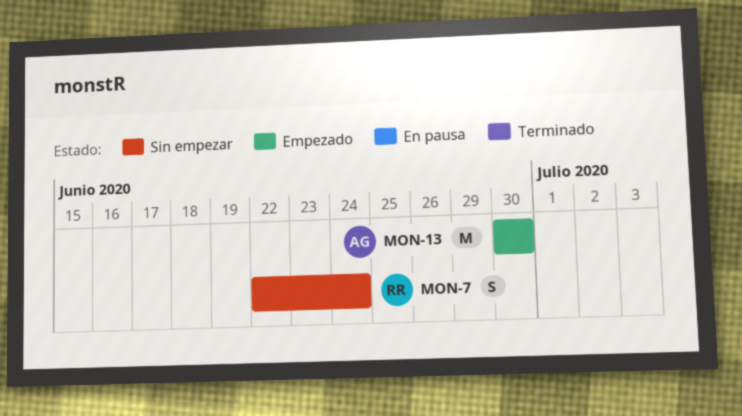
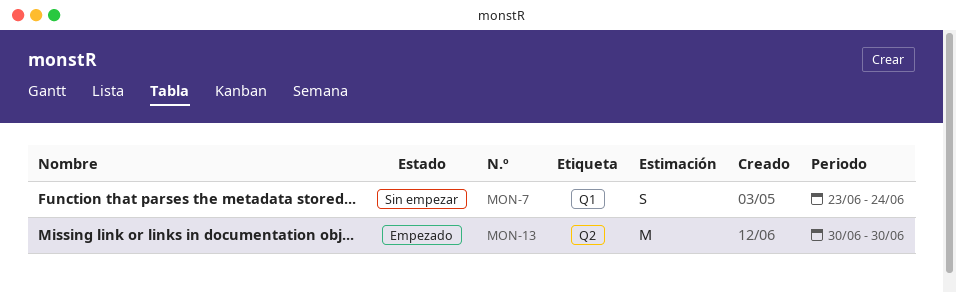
MON-7, start: Jun 22 -> Jun 23

